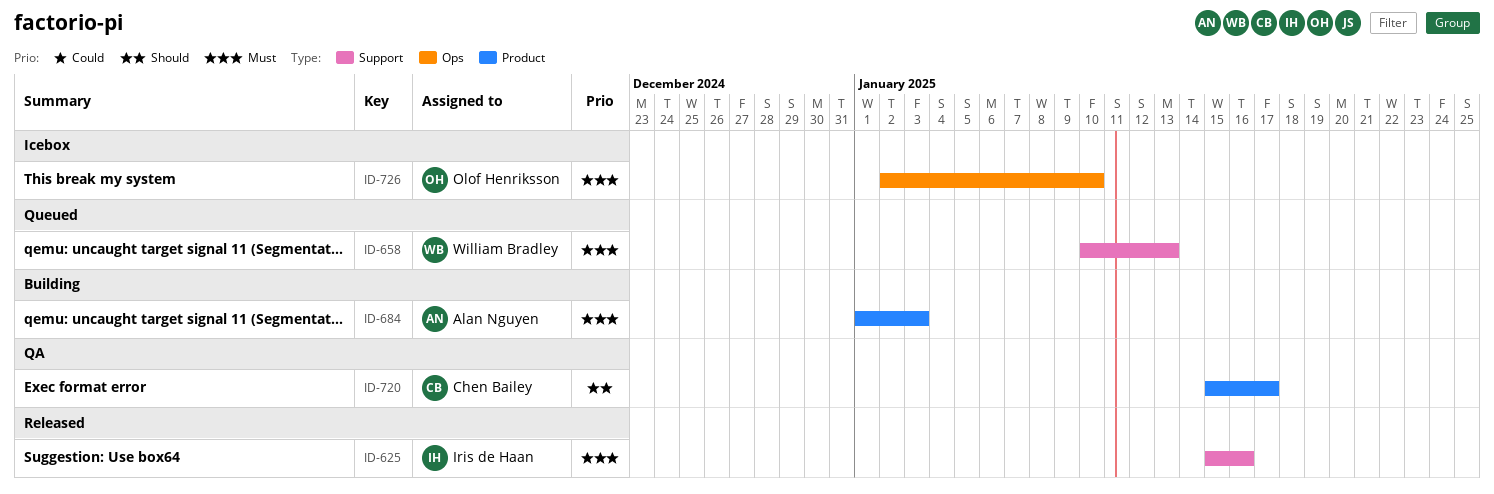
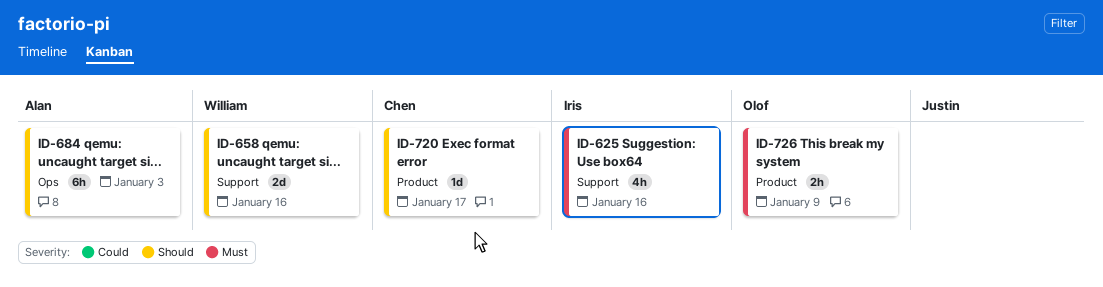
ID-658, priority: Must -> Should
ID-658, due: Jan 13 -> Jan 16
ID-684, priority: Must -> Should
ID-684, label: Product -> Ops
ID-726, label: Ops -> Product
ID-726, due: Jan 10 -> Jan 9

